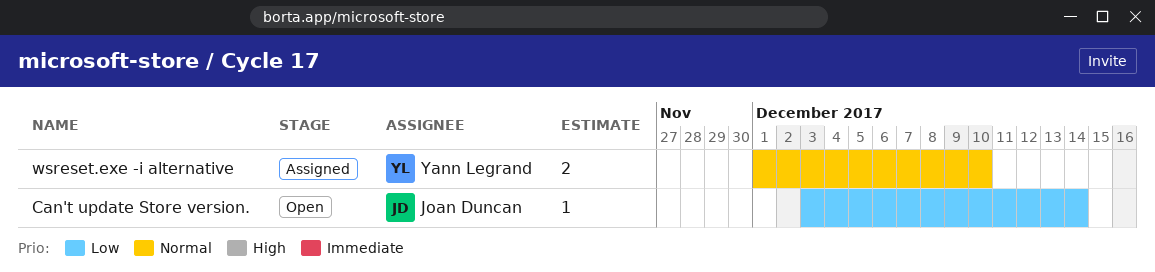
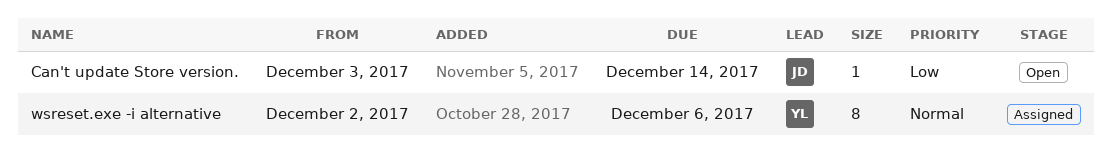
wsreset.exe -i alternative, estimate: 2 -> 8
wsreset.exe -i alternative, start: Dec 1 -> Dec 2
wsreset.exe -i alternative, due: Dec 10 -> Dec 6

